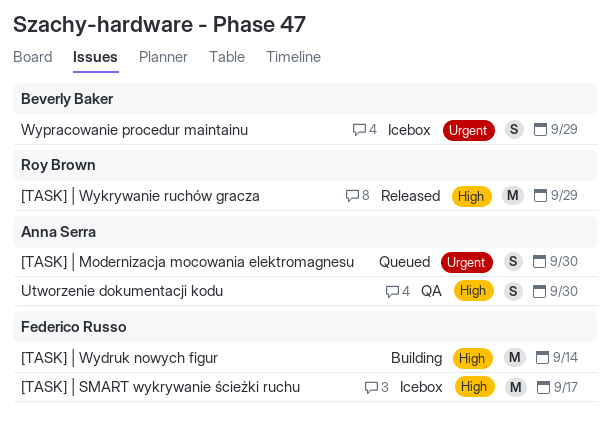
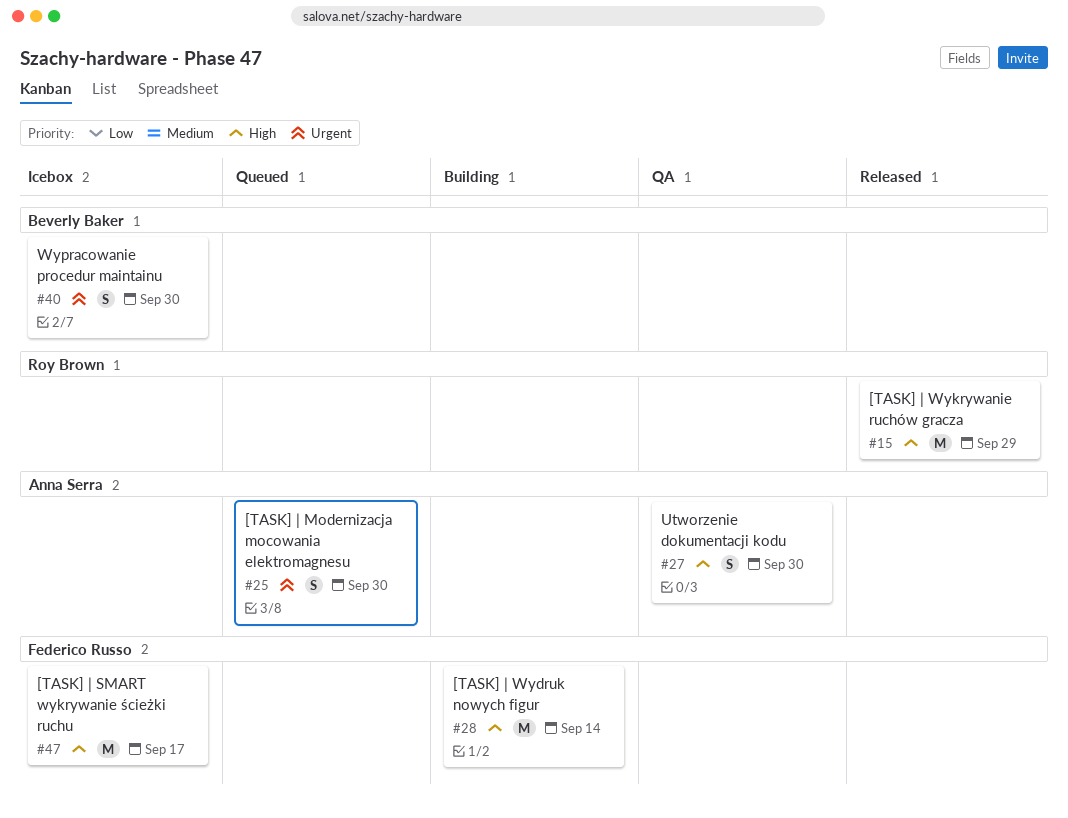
Wypracowanie procedur maintainu, due: Sep 29 -> Sep 30

